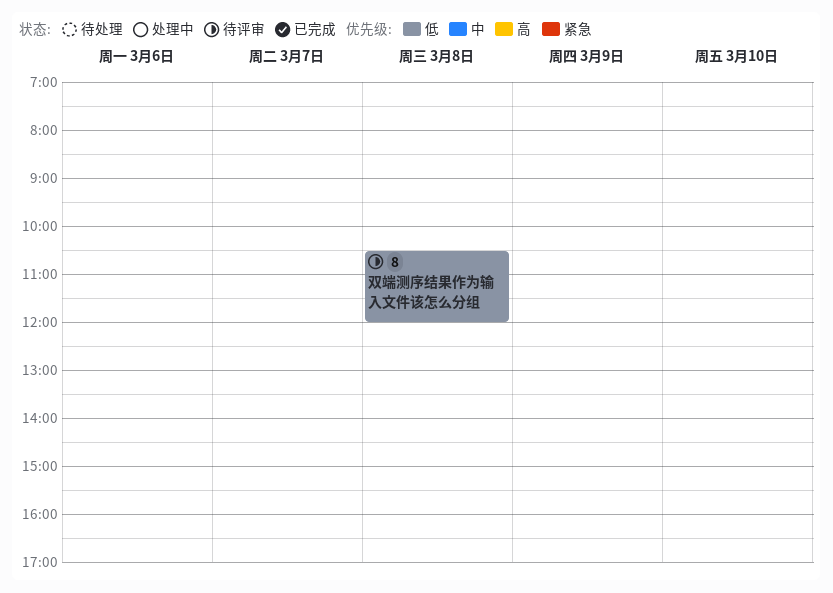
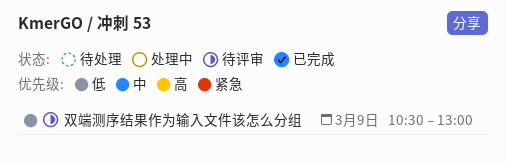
双端测序结果作为输入文件该怎么分组, day: Mar 8 -> Mar 9
双端测序结果作为输入文件该怎么分组, ends: 12:00 -> 13:00

